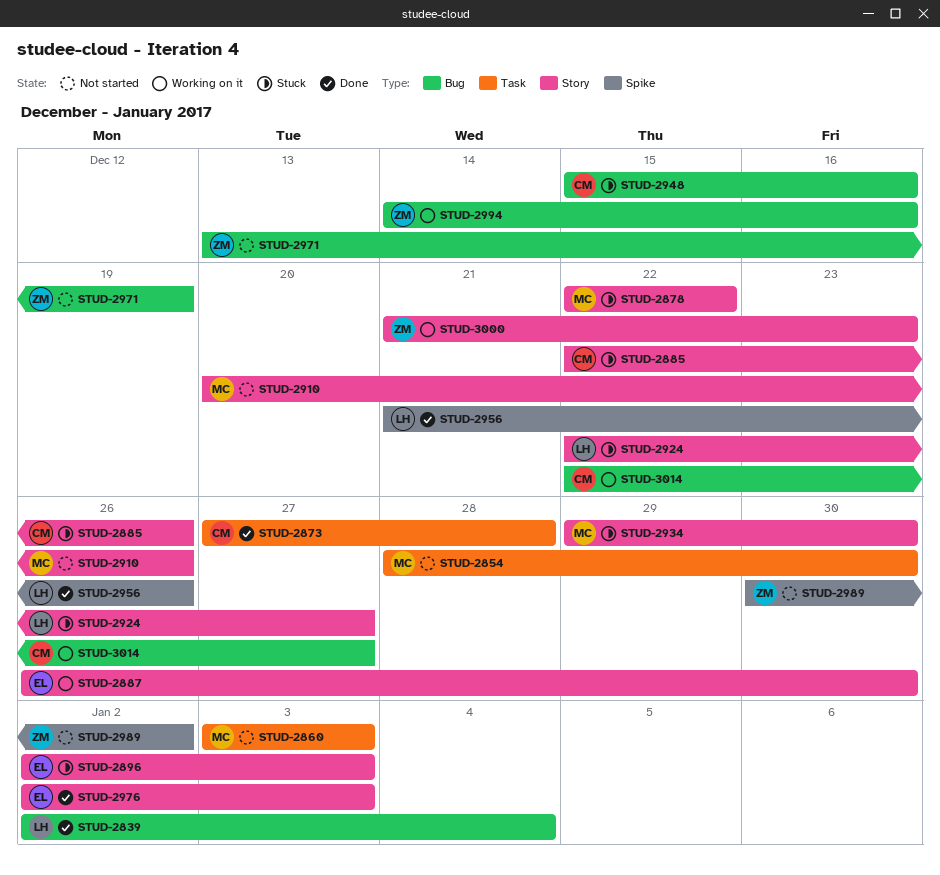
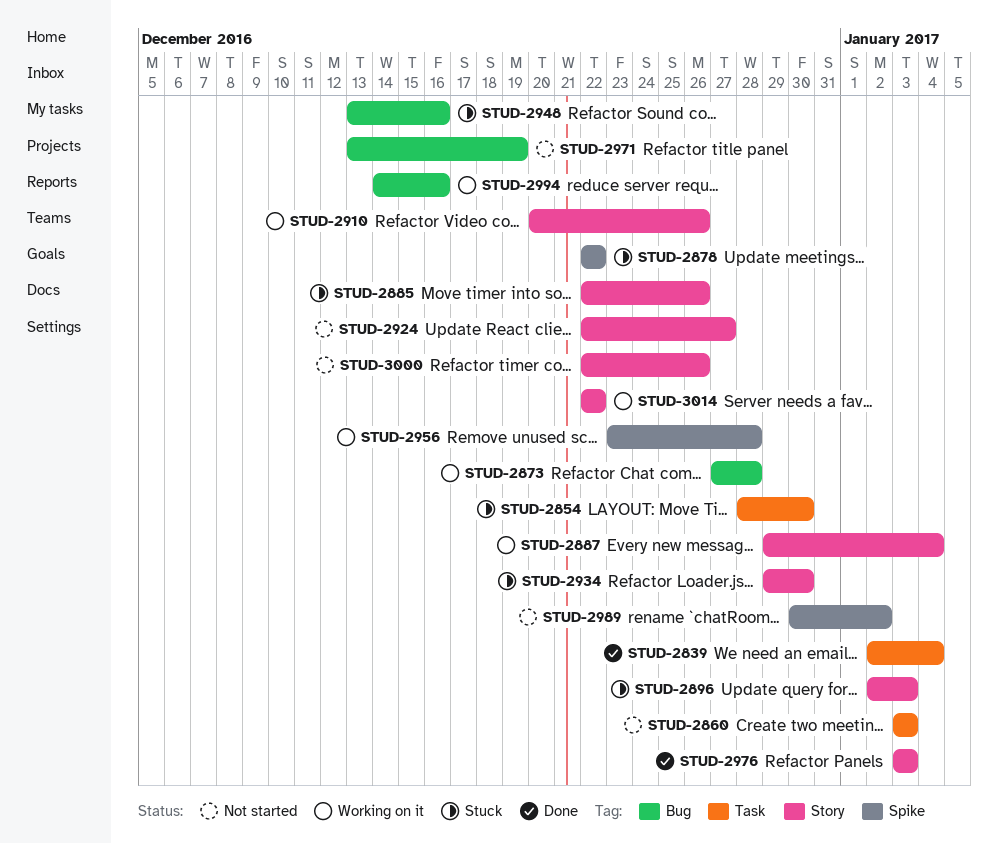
STUD-2839, label: Bug -> Task
STUD-2854, status: Not started -> Stuck
STUD-2873, status: Done -> Working on it
STUD-2873, label: Task -> Bug
STUD-2878, label: Story -> Spike
STUD-2887, start: Dec 26 -> Dec 29
STUD-2887, due: Dec 30 -> Jan 4
STUD-2910, status: Not started -> Working on it
STUD-2924, status: Stuck -> Not started
STUD-2948, start: Dec 15 -> Dec 13
STUD-2956, status: Done -> Working on it
STUD-2956, start: Dec 21 -> Dec 23
STUD-2956, due: Dec 26 -> Dec 28
STUD-2976, start: Jan 2 -> Jan 3
STUD-3000, status: Working on it -> Not started
STUD-3000, start: Dec 21 -> Dec 22
STUD-3000, due: Dec 23 -> Dec 26
STUD-3014, label: Bug -> Story
STUD-3014, due: Dec 27 -> Dec 22

